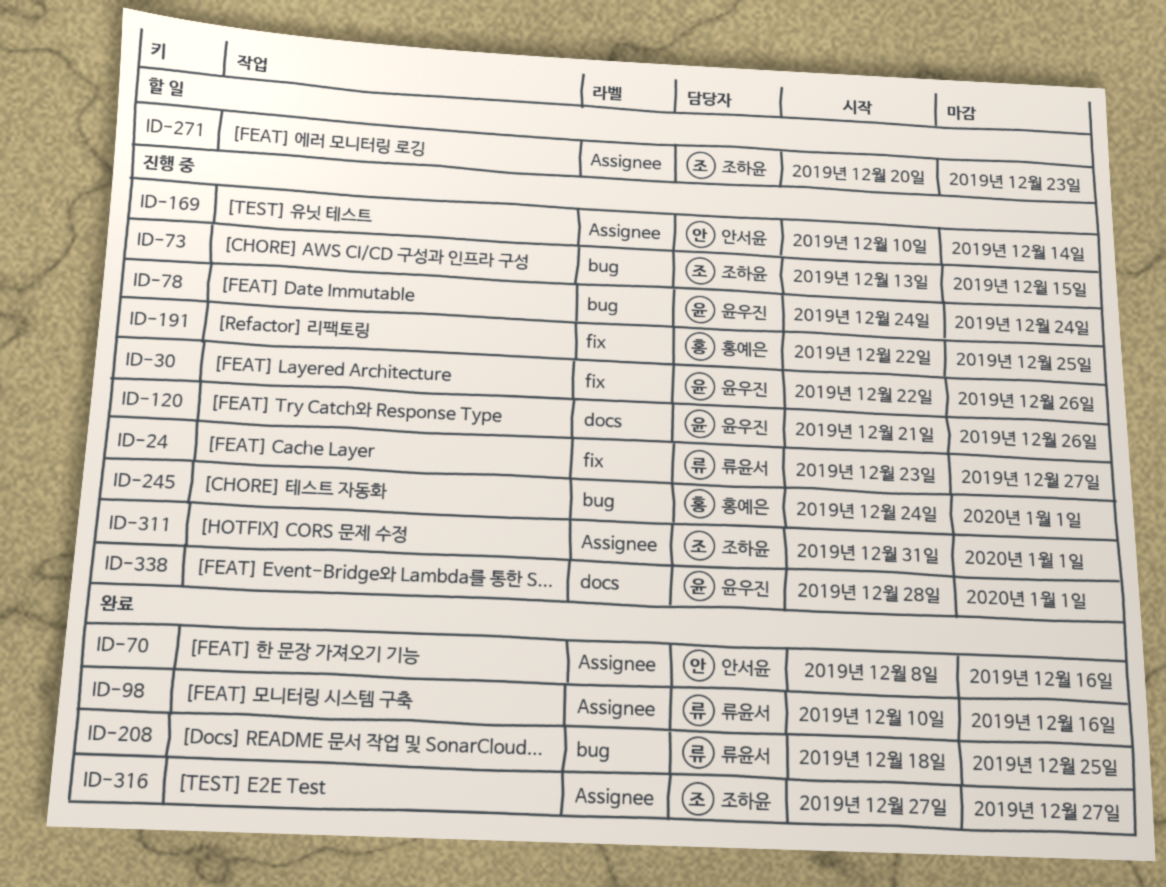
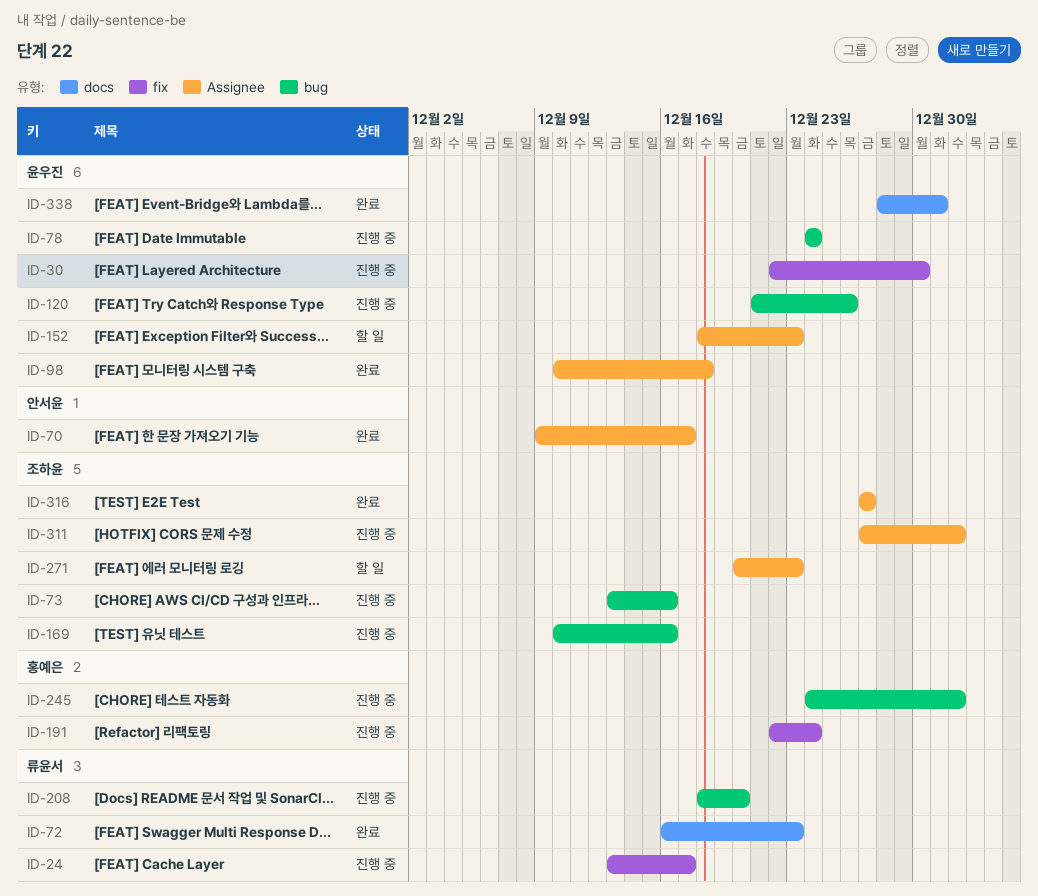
ID-24, start: Dec 23 -> Dec 13
ID-24, due: Dec 27 -> Dec 17
ID-30, due: Dec 26 -> Dec 30
ID-70, start: Dec 8 -> Dec 9
ID-70, due: Dec 16 -> Dec 17
ID-72: none -> present
ID-73, due: Dec 15 -> Dec 16
ID-98, owner: 류윤서 -> 윤우진
ID-98, due: Dec 16 -> Dec 18
ID-120, label: docs -> bug
ID-152: none -> present
ID-169, owner: 안서윤 -> 조하윤
ID-169, label: Assignee -> bug
ID-169, due: Dec 14 -> Dec 16
ID-191, due: Dec 25 -> Dec 24
ID-208, status: 완료 -> 진행 중
ID-208, due: Dec 25 -> Dec 20
ID-311, start: Dec 31 -> Dec 27
ID-338, status: 진행 중 -> 완료
ID-338, due: Jan 1 -> Dec 31

